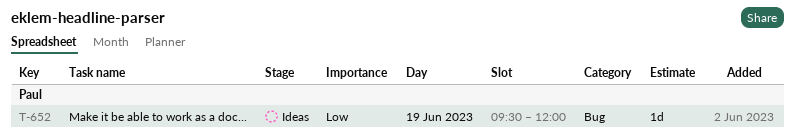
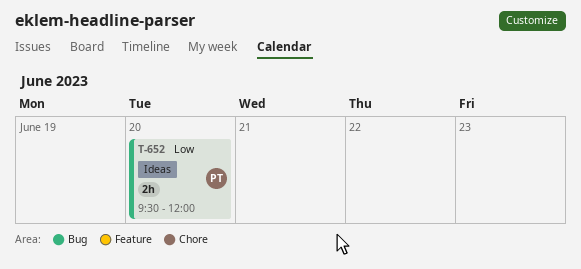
T-652, estimate: 1d -> 2h
T-652, day: Jun 19 -> Jun 20

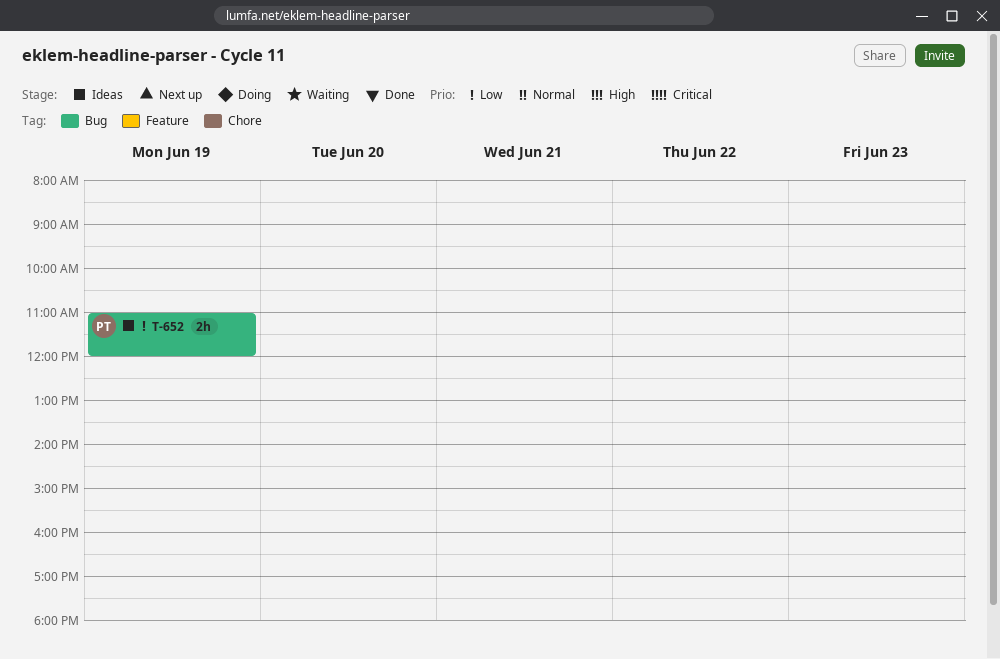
T-652, day: Jun 20 -> Jun 19
T-652, begins: 09:30 -> 11:00

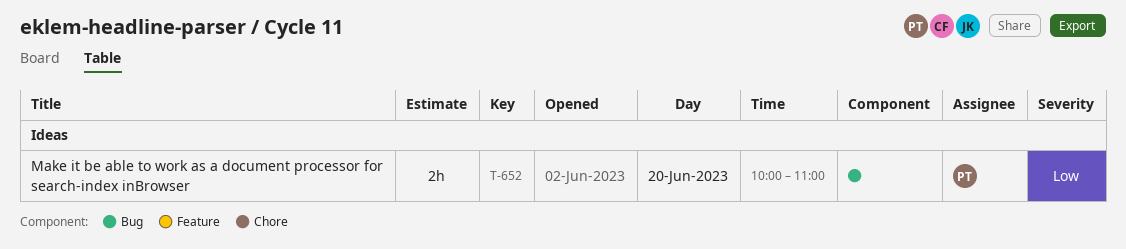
T-652, day: Jun 19 -> Jun 20
T-652, begins: 11:00 -> 10:00
T-652, ends: 12:00 -> 11:00

